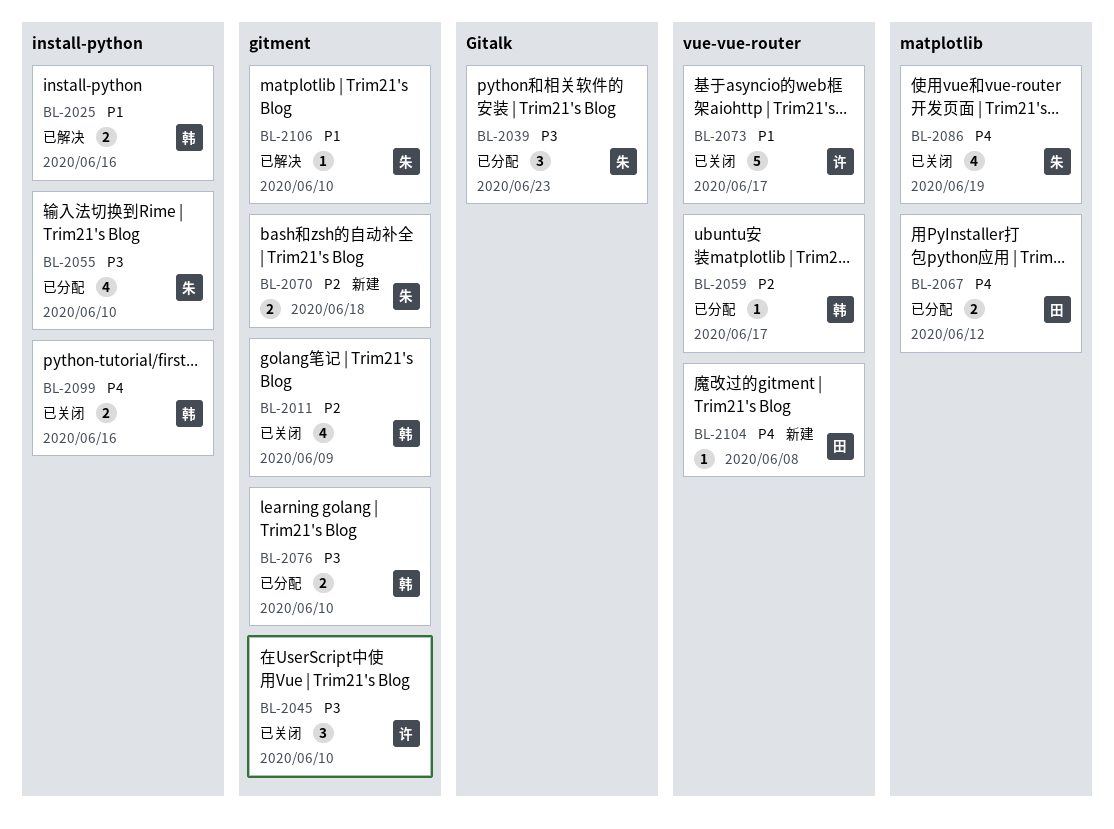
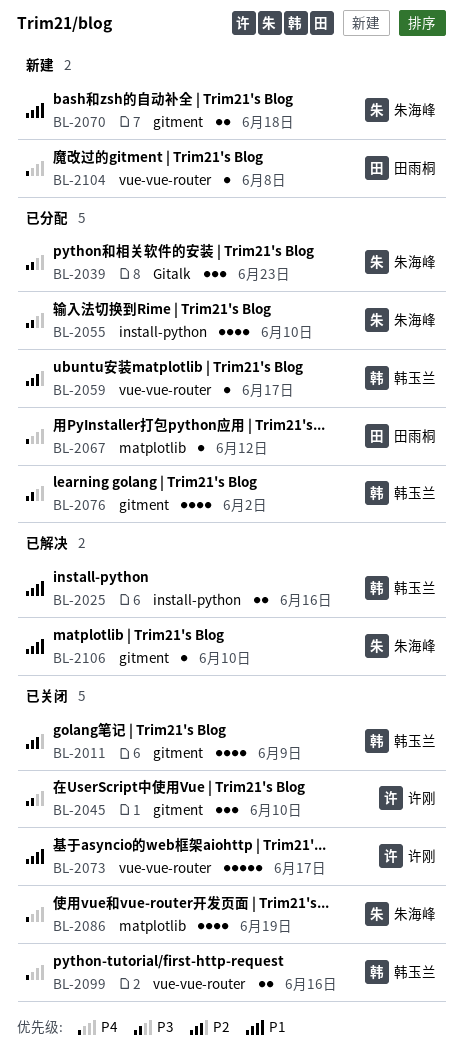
BL-2067, estimate: 2 -> 1
BL-2070, priority: P2 -> P1
BL-2076, estimate: 2 -> 4
BL-2076, due: Jun 10 -> Jun 2
BL-2099, label: install-python -> vue-vue-router

